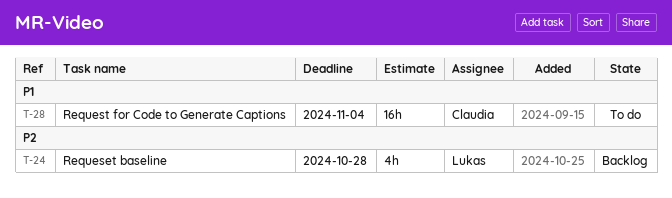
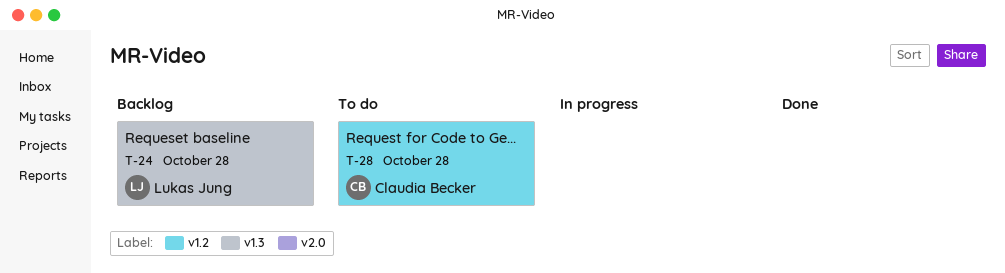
T-28, due: Nov 4 -> Oct 28

